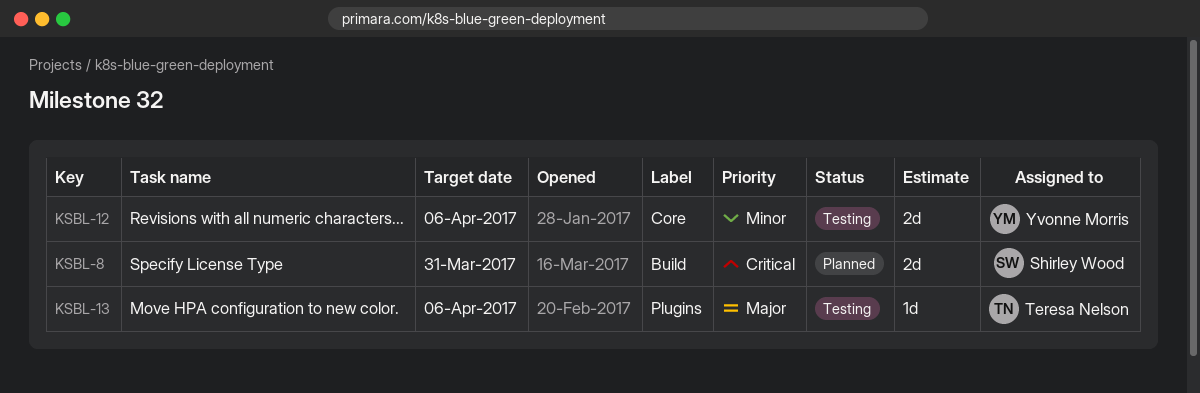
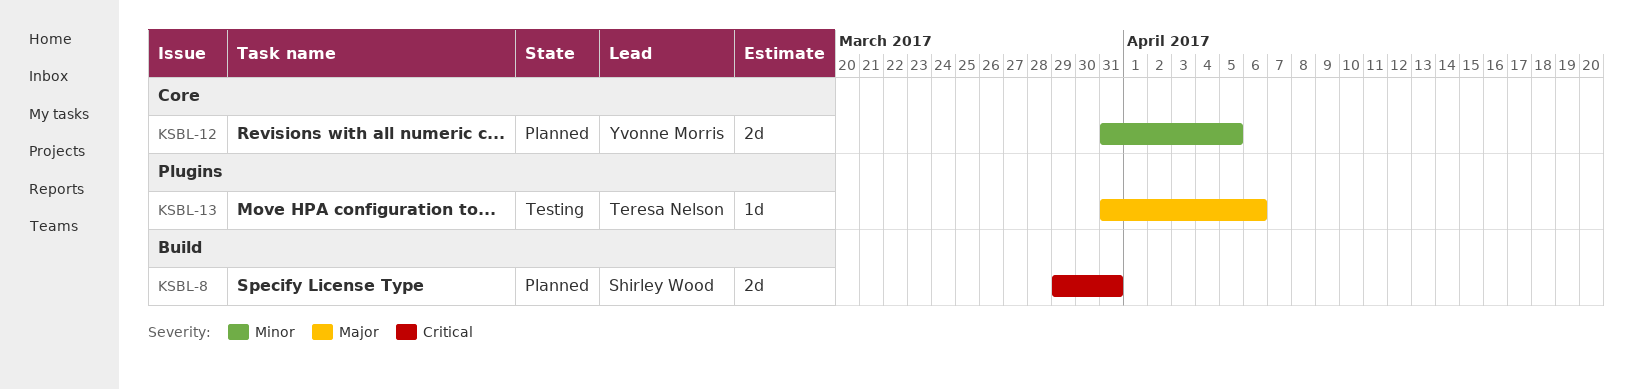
KSBL-12, status: Testing -> Planned
KSBL-12, due: Apr 6 -> Apr 5

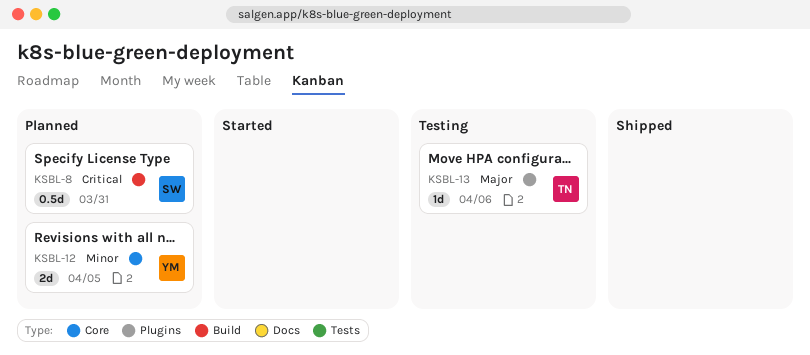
KSBL-8, estimate: 2d -> 0.5d

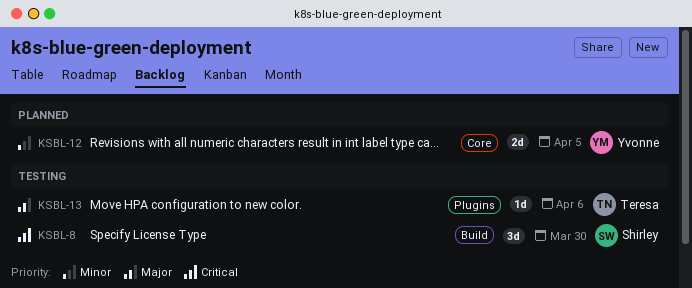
KSBL-8, status: Planned -> Testing
KSBL-8, estimate: 0.5d -> 3d
KSBL-8, due: Mar 31 -> Mar 30

